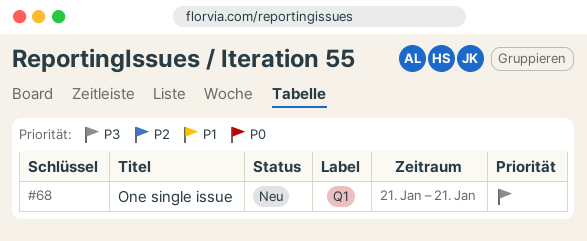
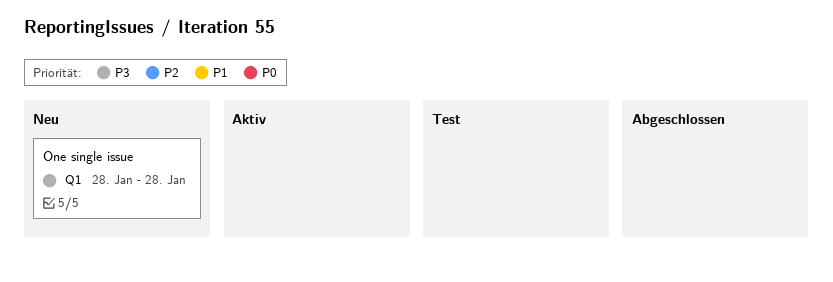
One single issue, start: Jan 21 -> Jan 28
One single issue, due: Jan 21 -> Jan 28

